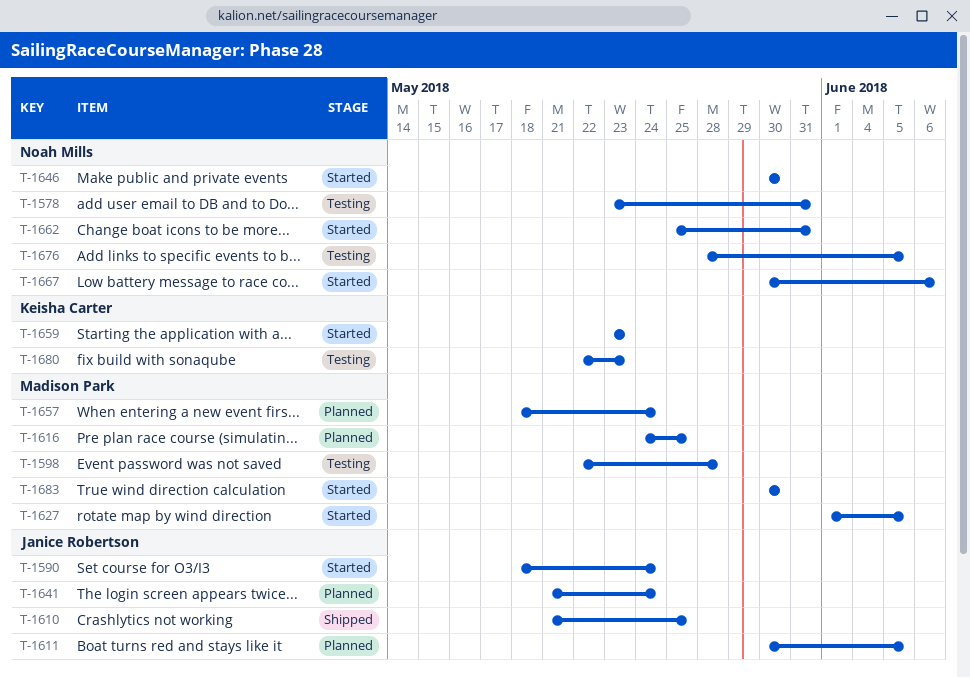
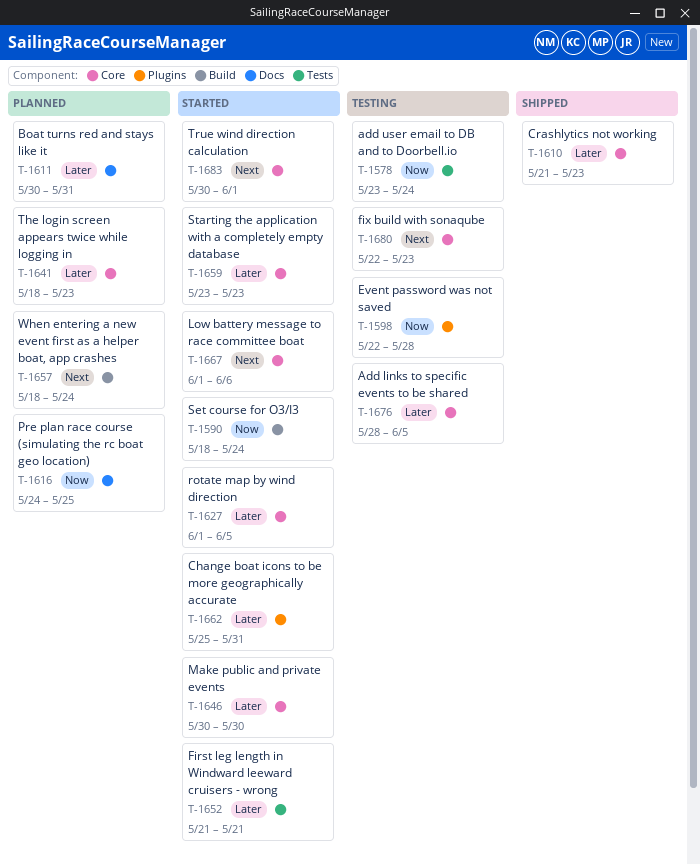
T-1578, due: May 31 -> May 24
T-1610, due: May 25 -> May 23
T-1611, due: Jun 5 -> May 31
T-1641, start: May 21 -> May 18
T-1641, due: May 24 -> May 23
T-1652: none -> present
T-1667, start: May 30 -> Jun 1
T-1683, due: May 30 -> Jun 1

